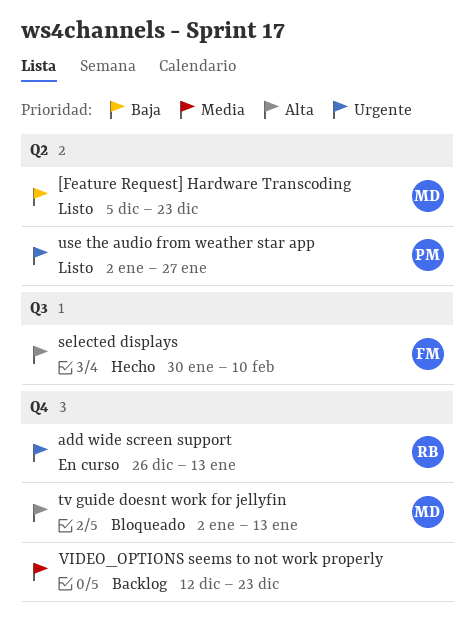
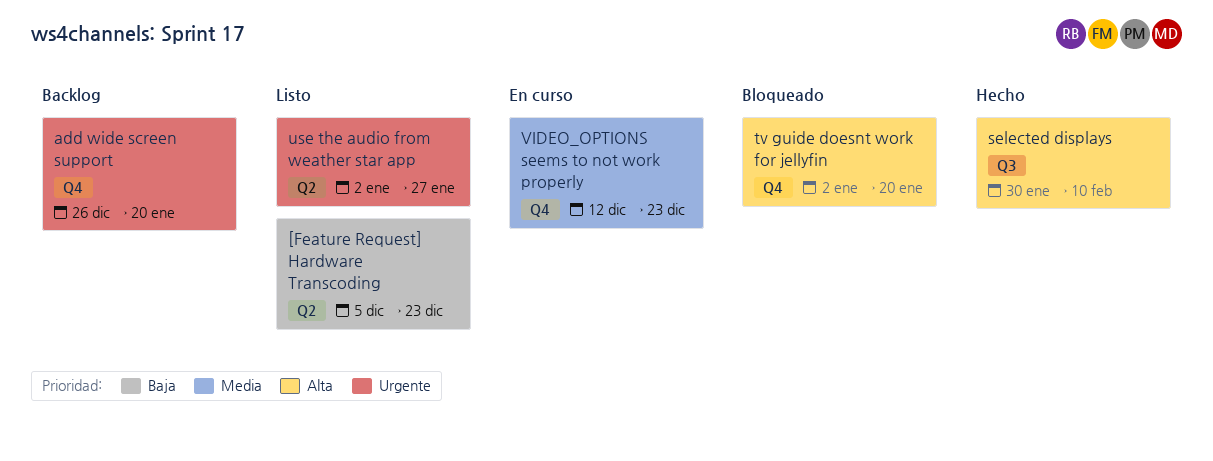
add wide screen support, status: En curso -> Backlog
add wide screen support, due: Jan 13 -> Jan 20
tv guide doesnt work for jellyfin, due: Jan 13 -> Jan 20
VIDEO_OPTIONS seems to not work properly, status: Backlog -> En curso

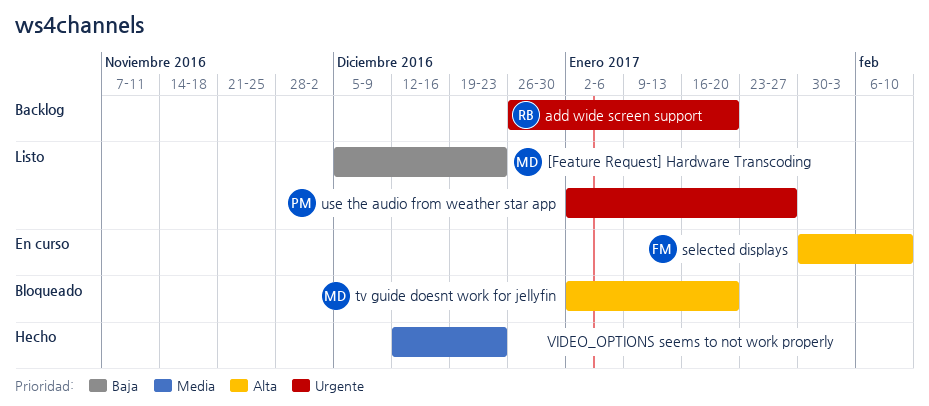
selected displays, status: Hecho -> En curso
VIDEO_OPTIONS seems to not work properly, status: En curso -> Hecho

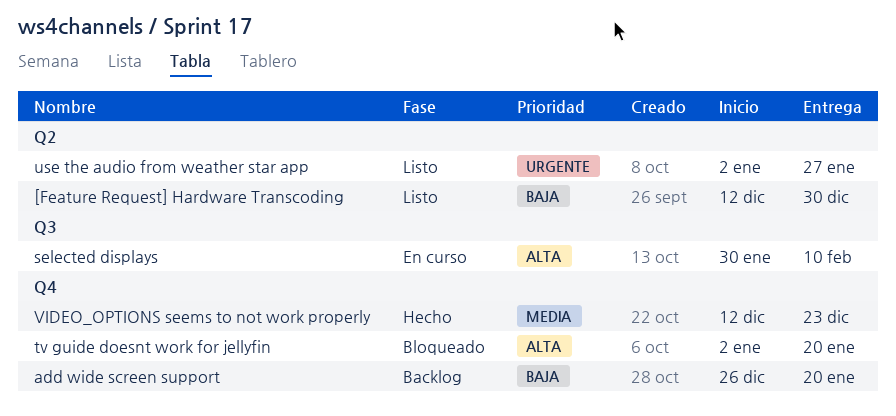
[Feature Request] Hardware Transcoding, start: Dec 5 -> Dec 12
[Feature Request] Hardware Transcoding, due: Dec 23 -> Dec 30
add wide screen support, priority: Urgente -> Baja

